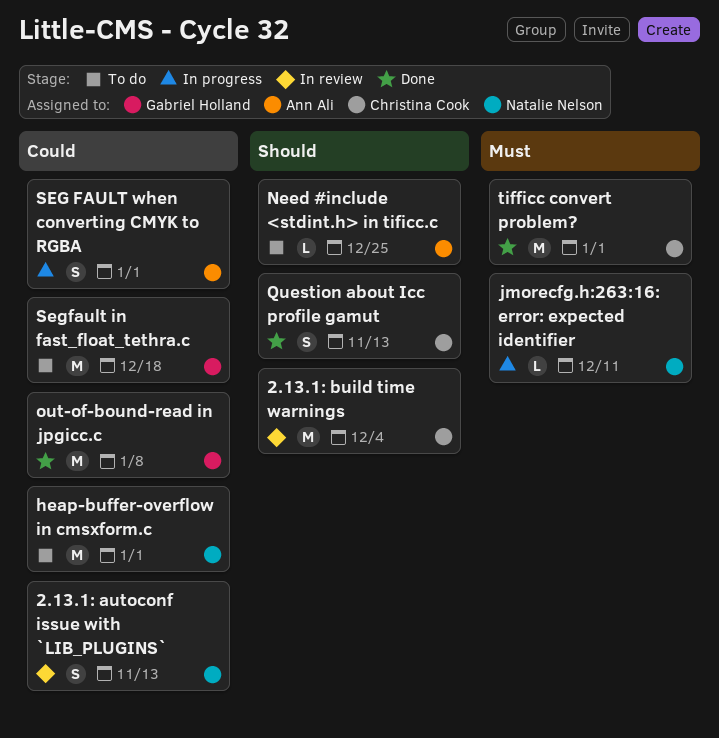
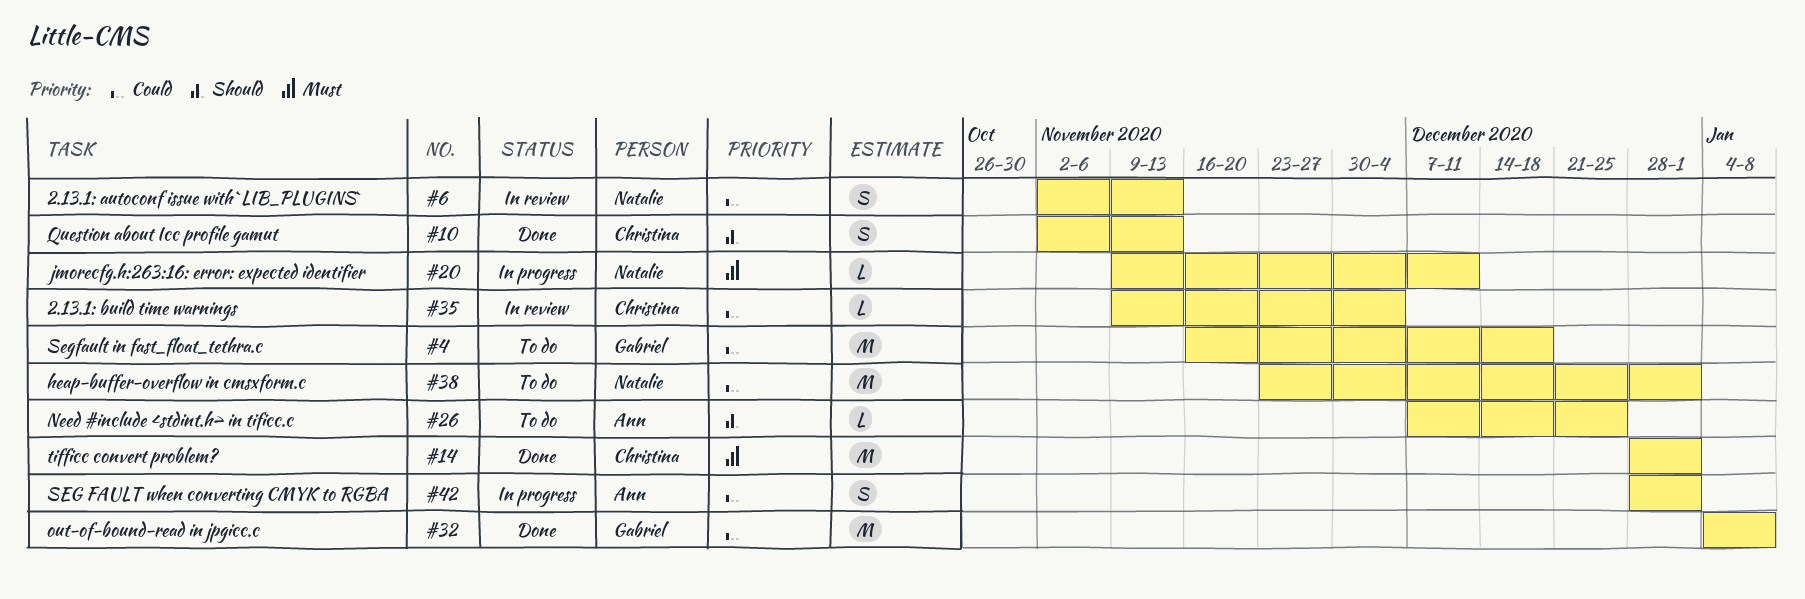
2.13.1: build time warnings, priority: Should -> Could
2.13.1: build time warnings, estimate: M -> L

